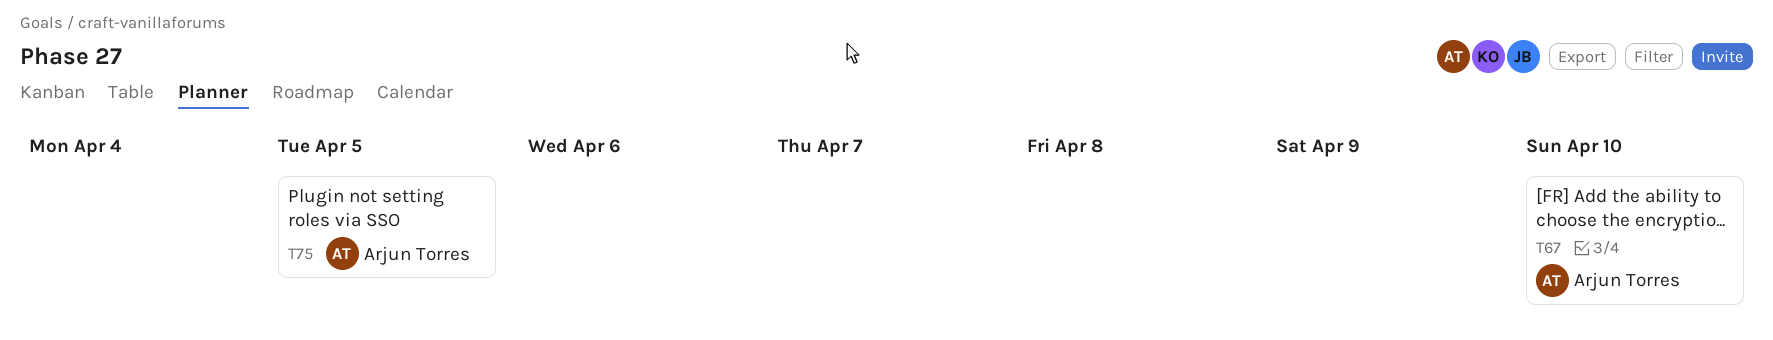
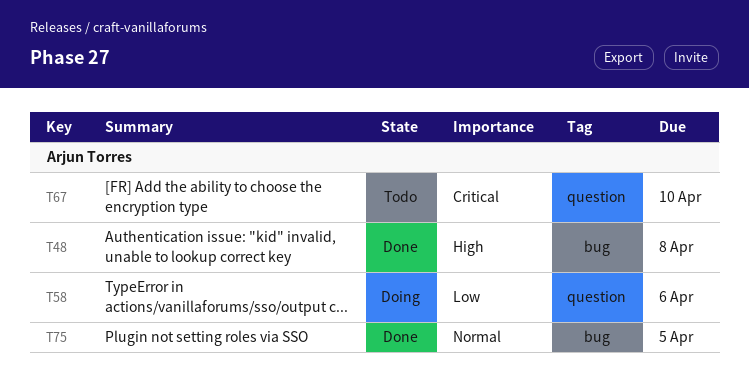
T48: none -> present
T58: none -> present

